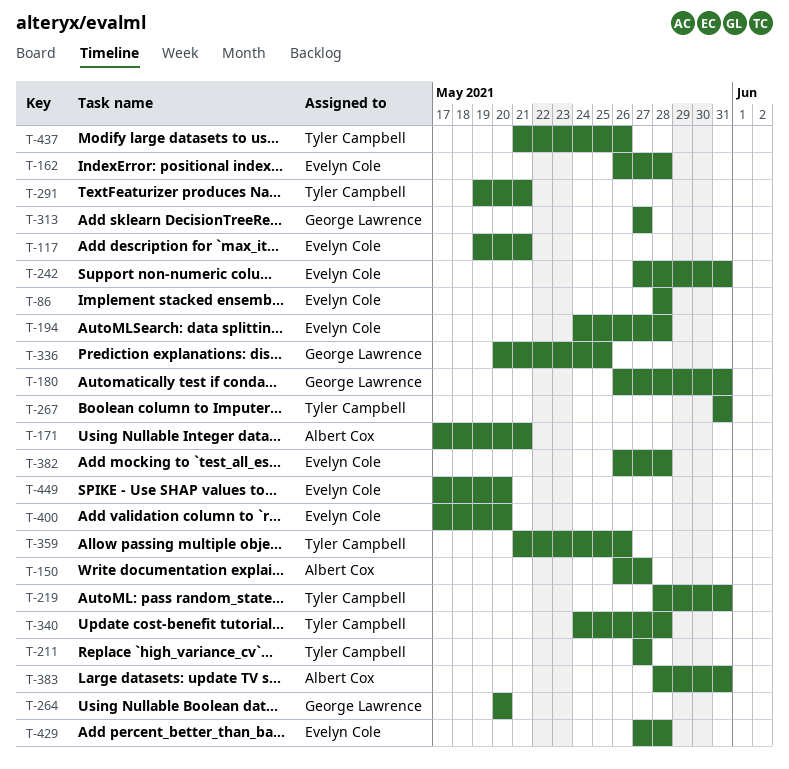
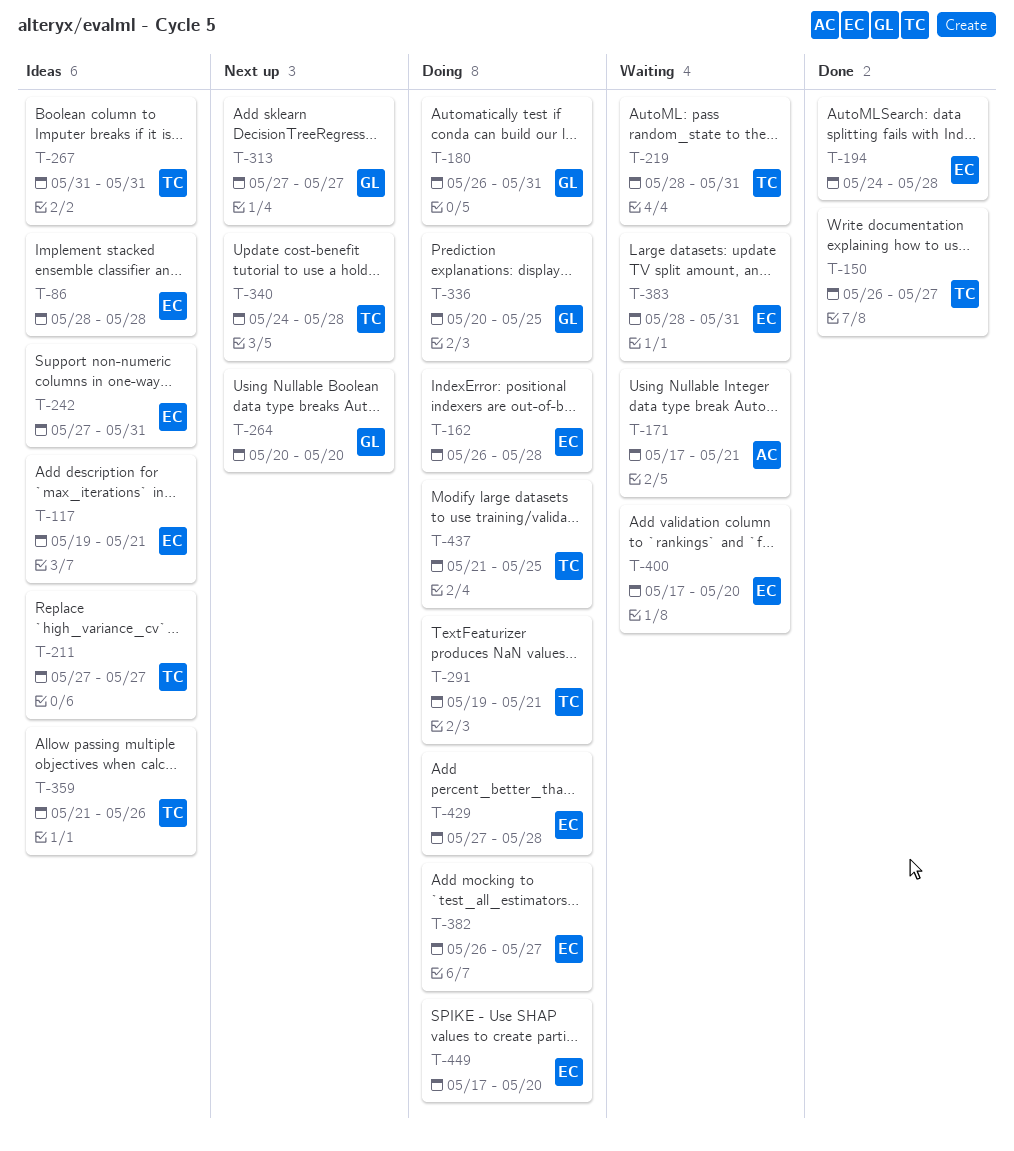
T-150, owner: Albert Cox -> Tyler Campbell
T-382, due: May 28 -> May 27
T-383, owner: Albert Cox -> Evelyn Cole
T-437, due: May 26 -> May 25

